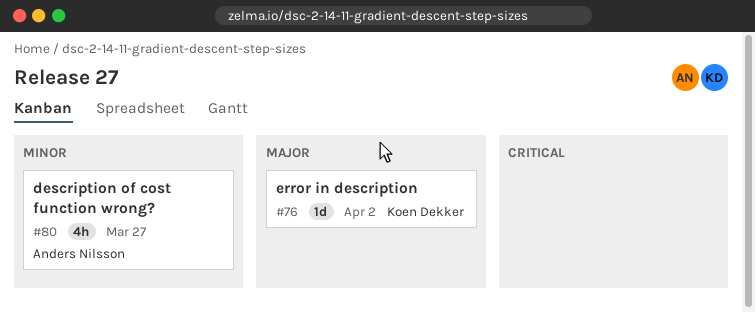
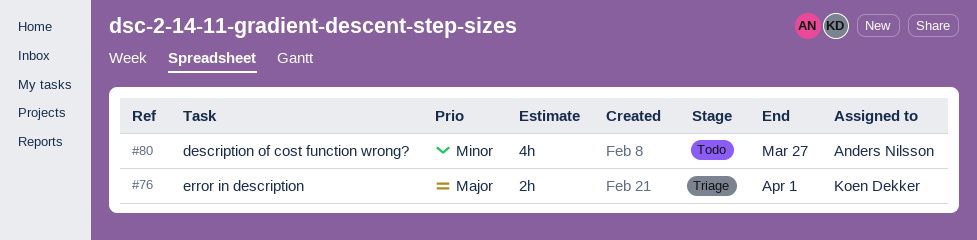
#76, estimate: 1d -> 2h
#76, due: Apr 2 -> Apr 1

